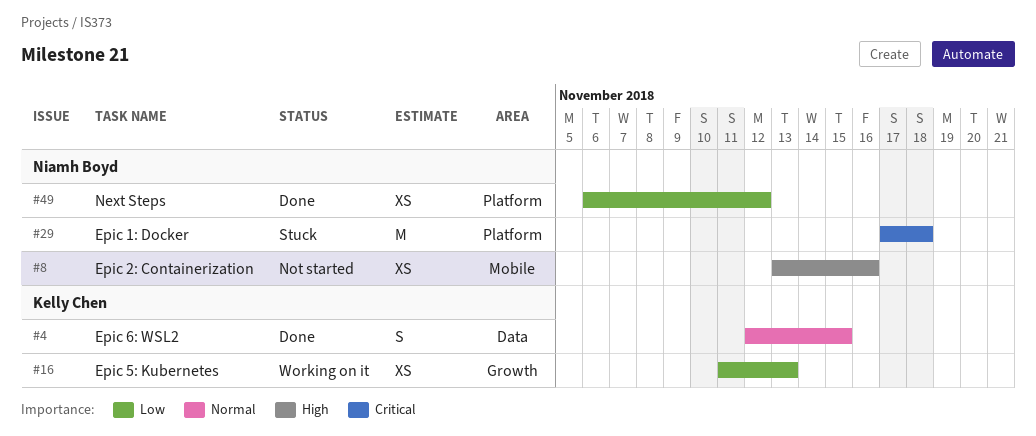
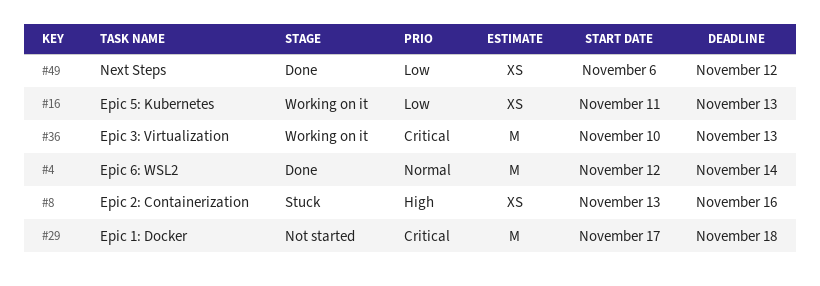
#4, estimate: S -> M
#4, due: Nov 15 -> Nov 14
#8, status: Not started -> Stuck
#29, status: Stuck -> Not started
#36: none -> present

